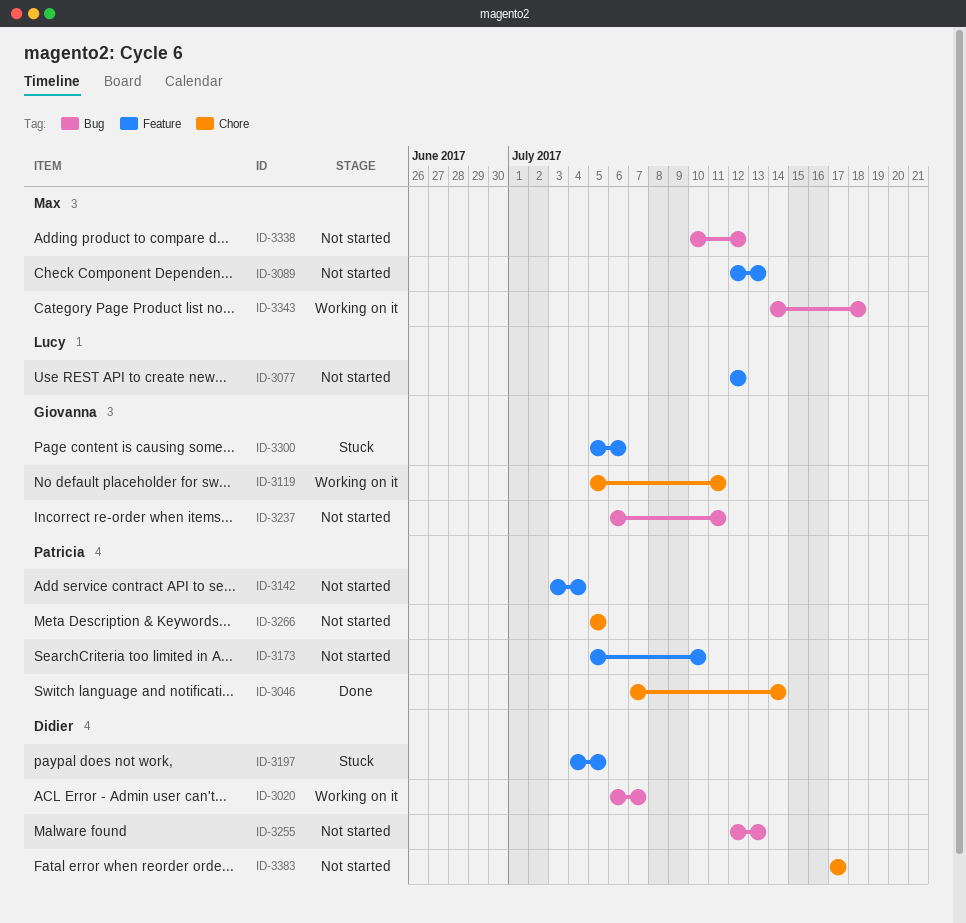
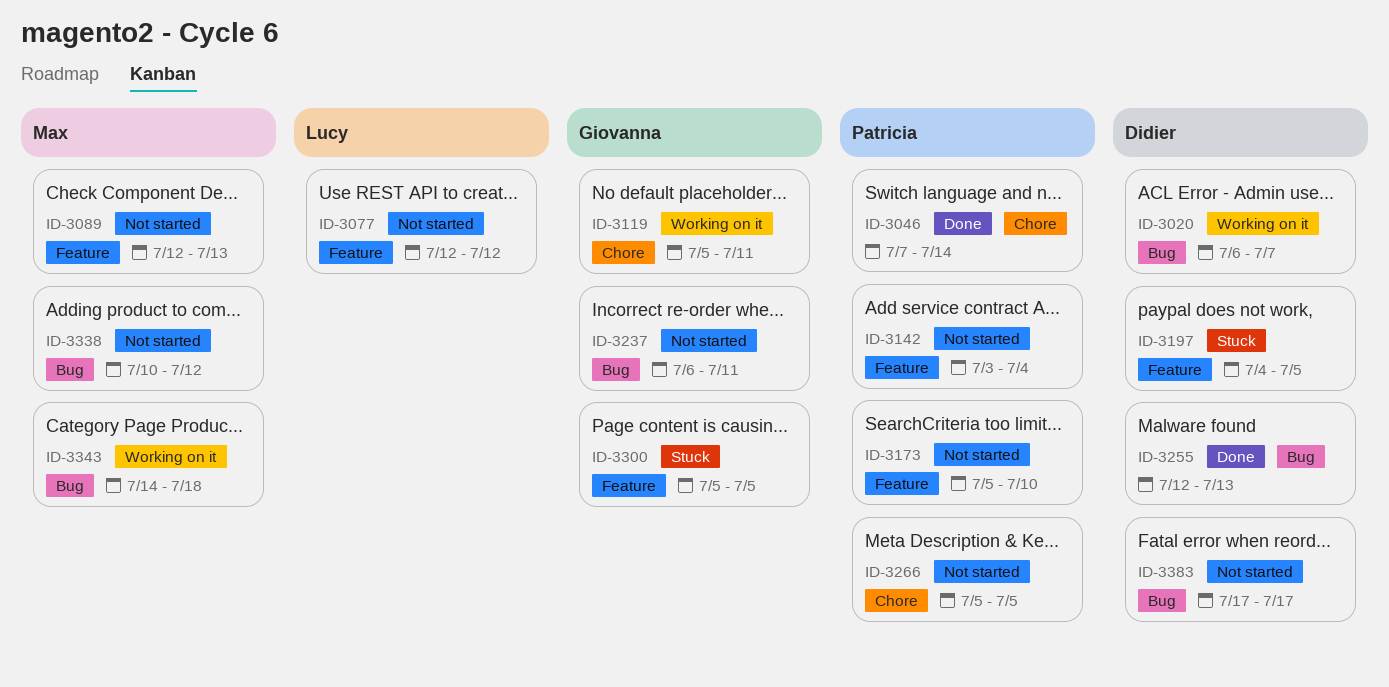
ID-3255, status: Not started -> Done
ID-3300, due: Jul 6 -> Jul 5
ID-3383, label: Chore -> Bug

